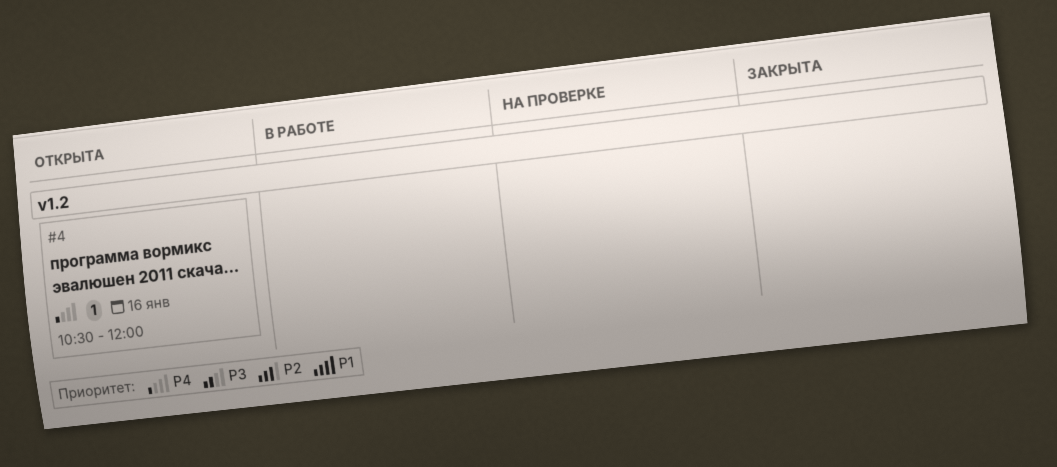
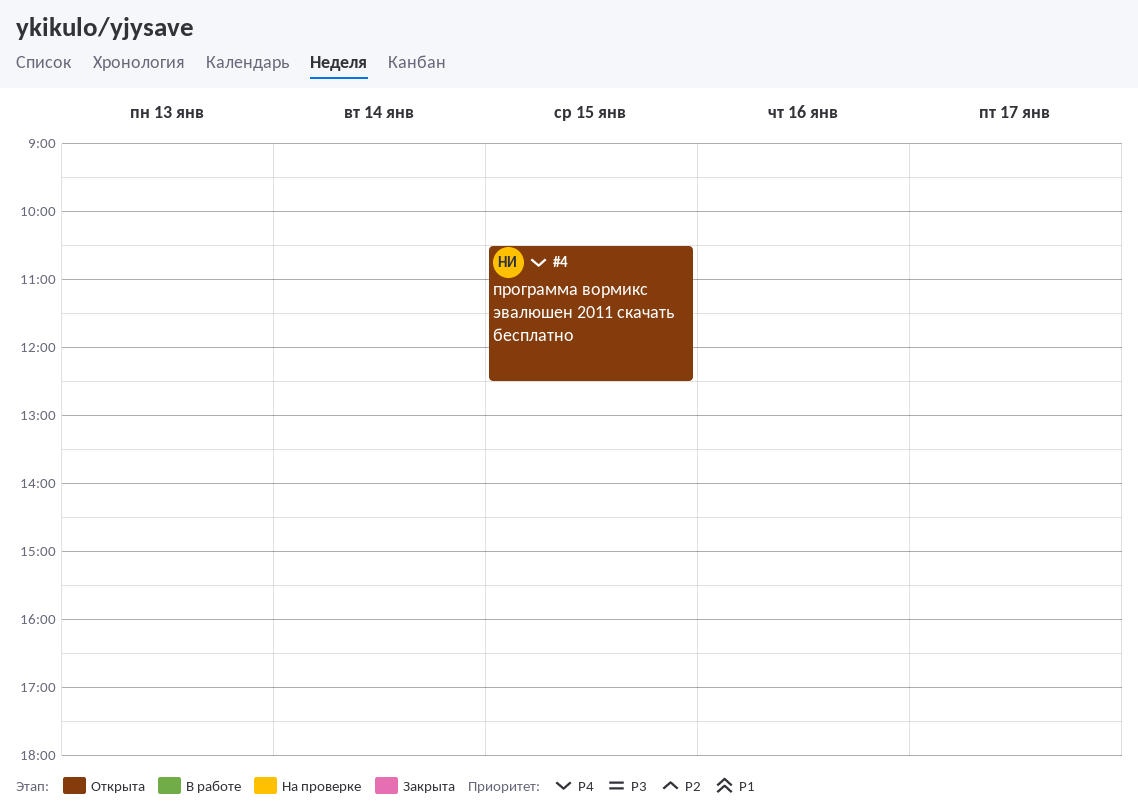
#4, day: Jan 16 -> Jan 15
#4, ends: 12:00 -> 12:30

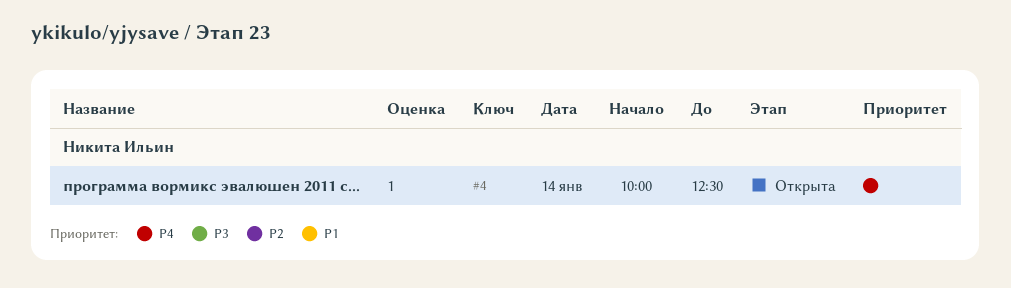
#4, day: Jan 15 -> Jan 14
#4, begins: 10:30 -> 10:00

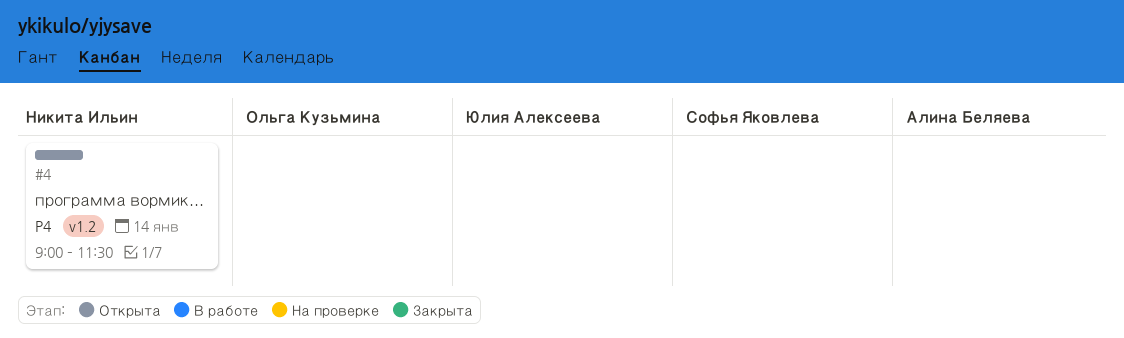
#4, begins: 10:00 -> 09:00
#4, ends: 12:30 -> 11:30

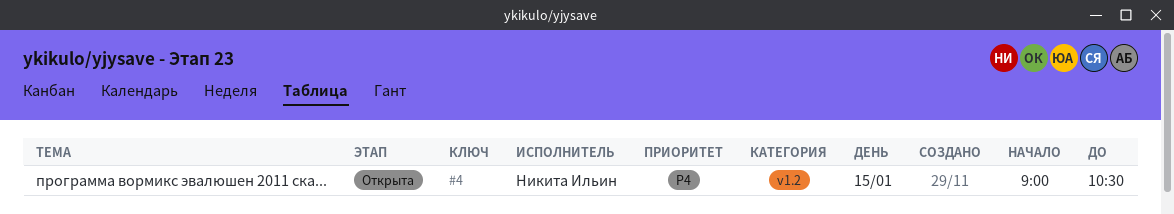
#4, day: Jan 14 -> Jan 15
#4, ends: 11:30 -> 10:30

